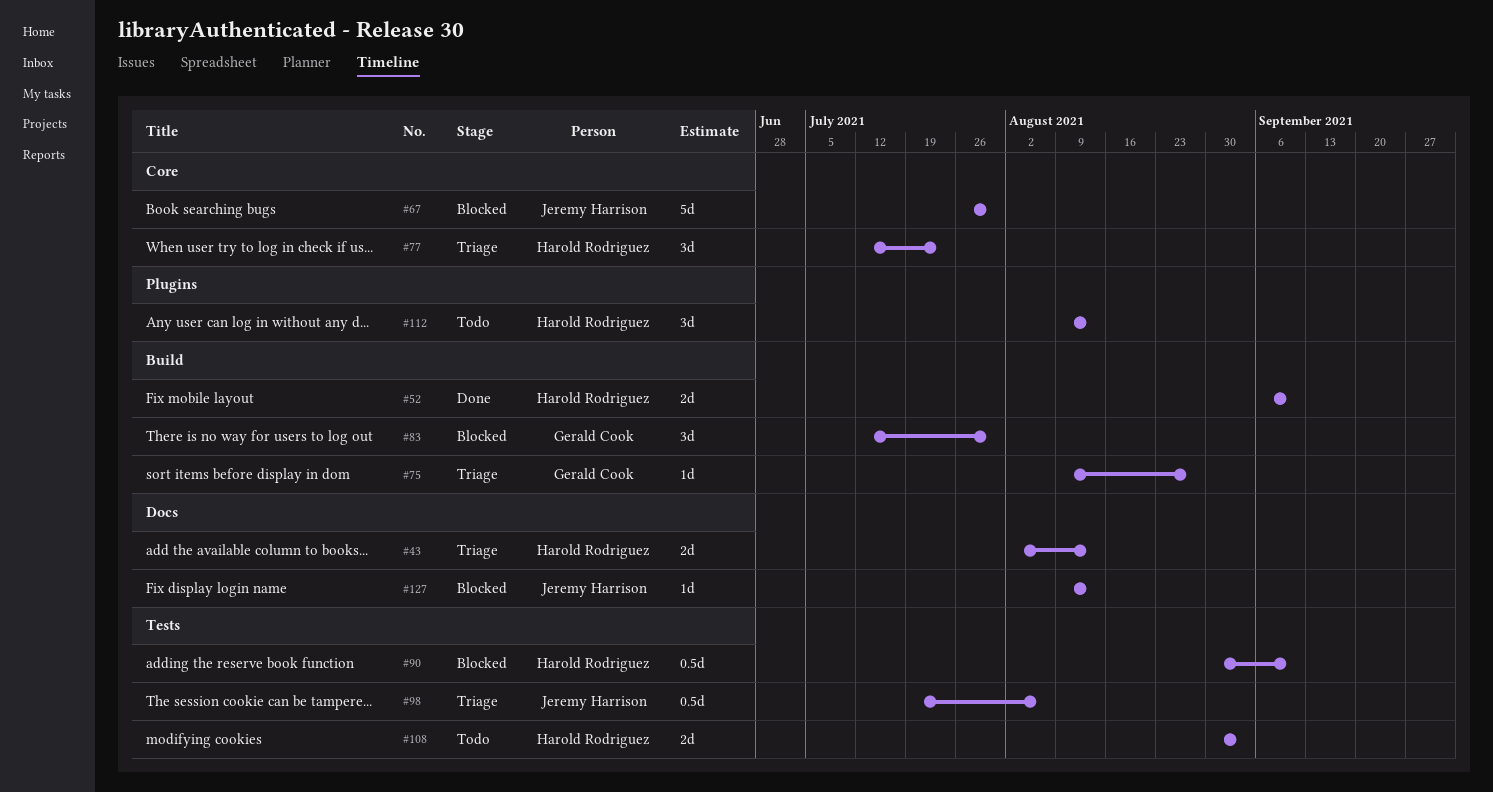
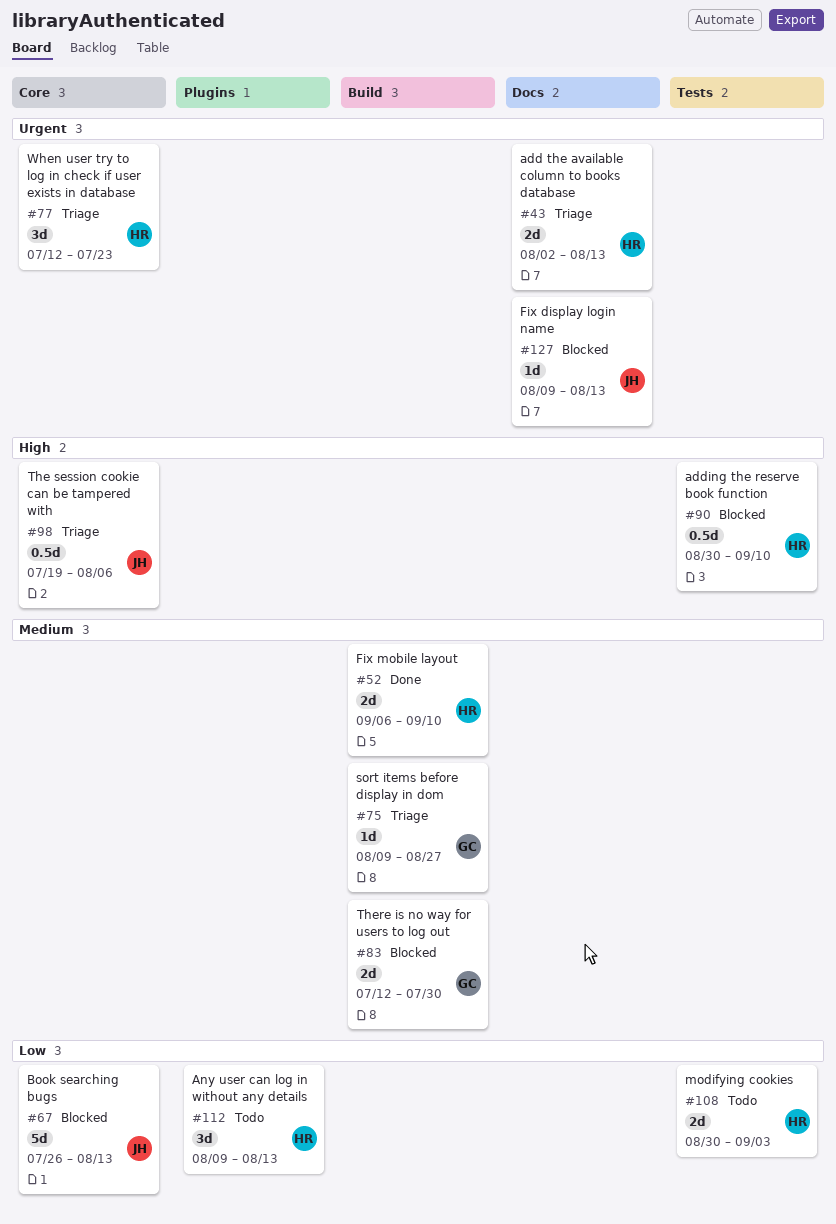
#67, due: Jul 30 -> Aug 13
#83, estimate: 3d -> 2d
#98, label: Tests -> Core

